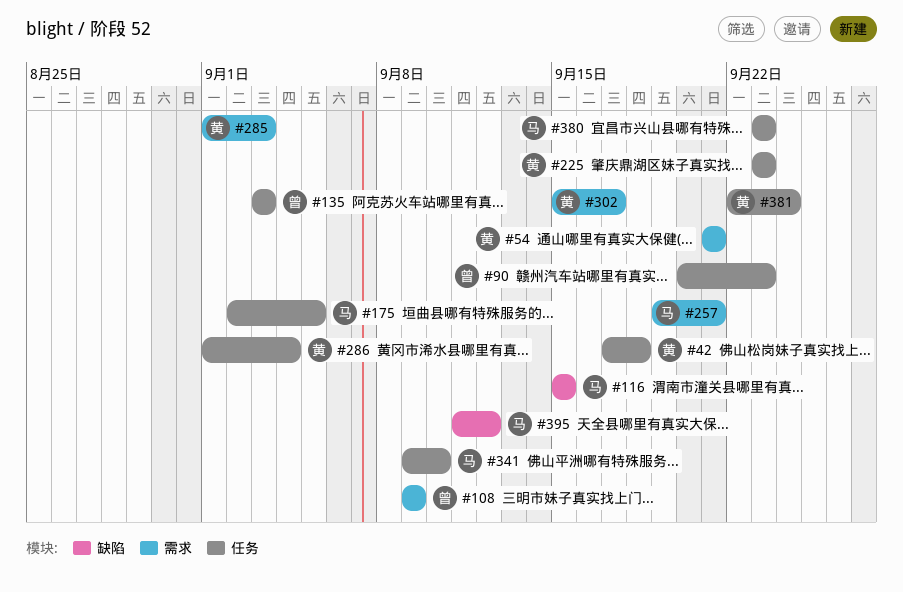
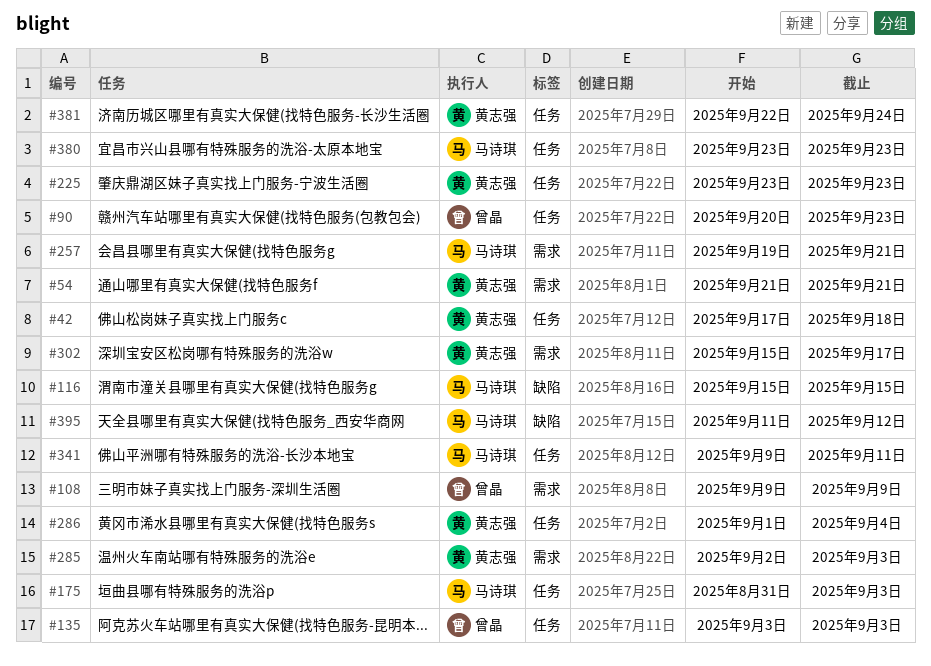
#175, start: Sep 2 -> Aug 31
#175, due: Sep 5 -> Sep 3
#285, start: Sep 1 -> Sep 2
#341, due: Sep 10 -> Sep 11

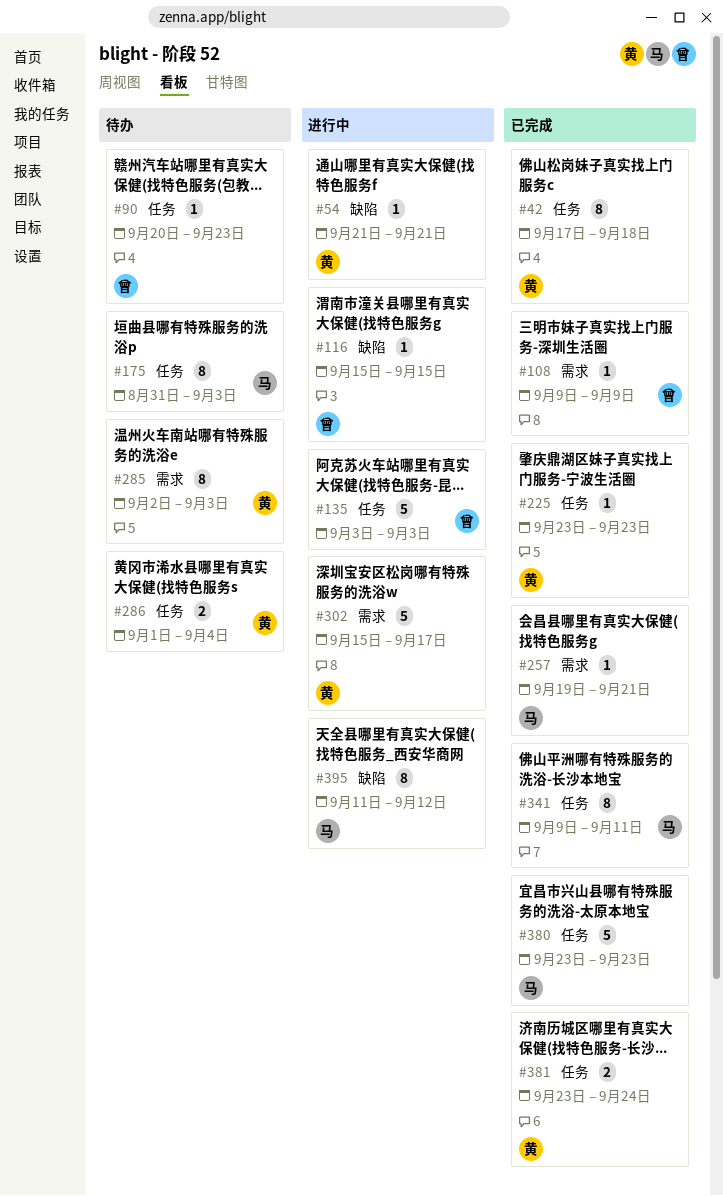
#54, label: 需求 -> 缺陷
#116, owner: 马诗琪 -> 曾晶
#381, start: Sep 22 -> Sep 23

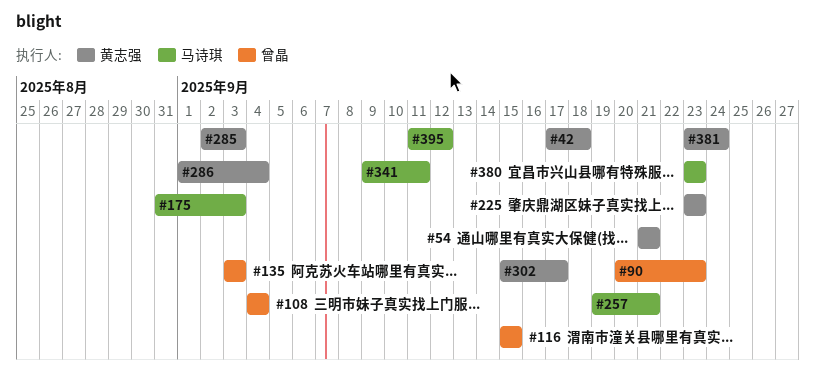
#108, start: Sep 9 -> Sep 4
#108, due: Sep 9 -> Sep 4

